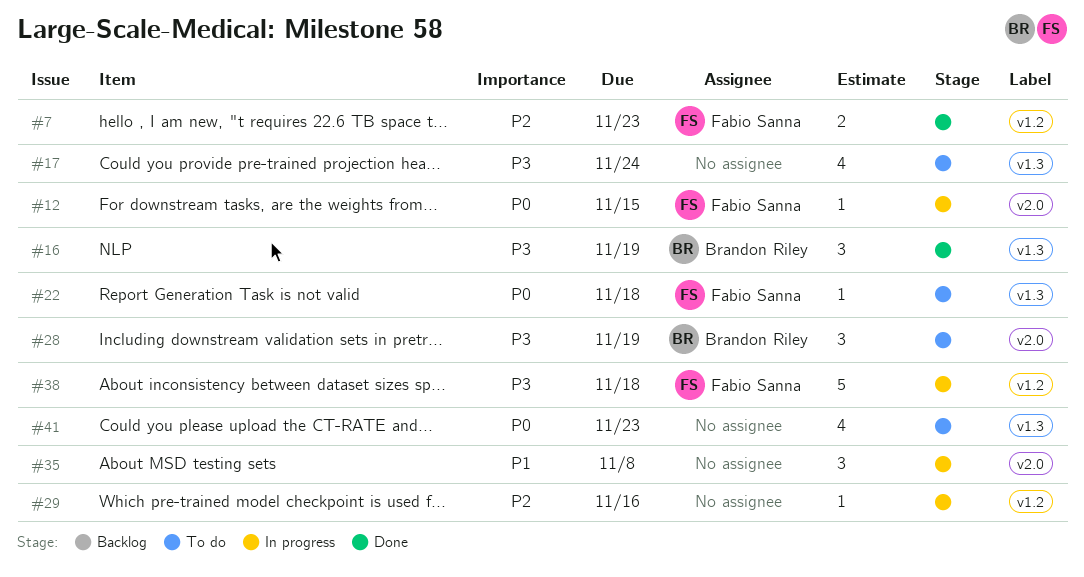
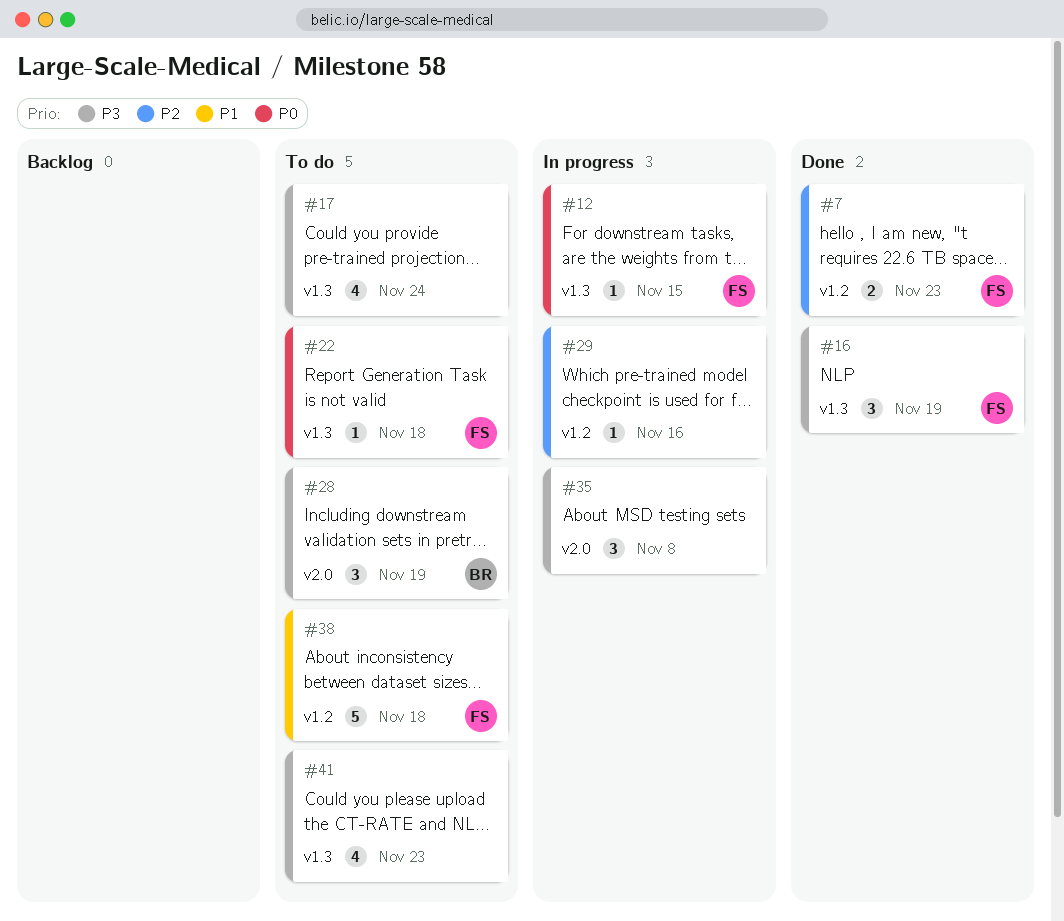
#12, label: v2.0 -> v1.3
#16, owner: Brandon Riley -> Fabio Sanna
#35, priority: P1 -> P3
#38, status: In progress -> To do
#38, priority: P3 -> P1
#41, priority: P0 -> P3

